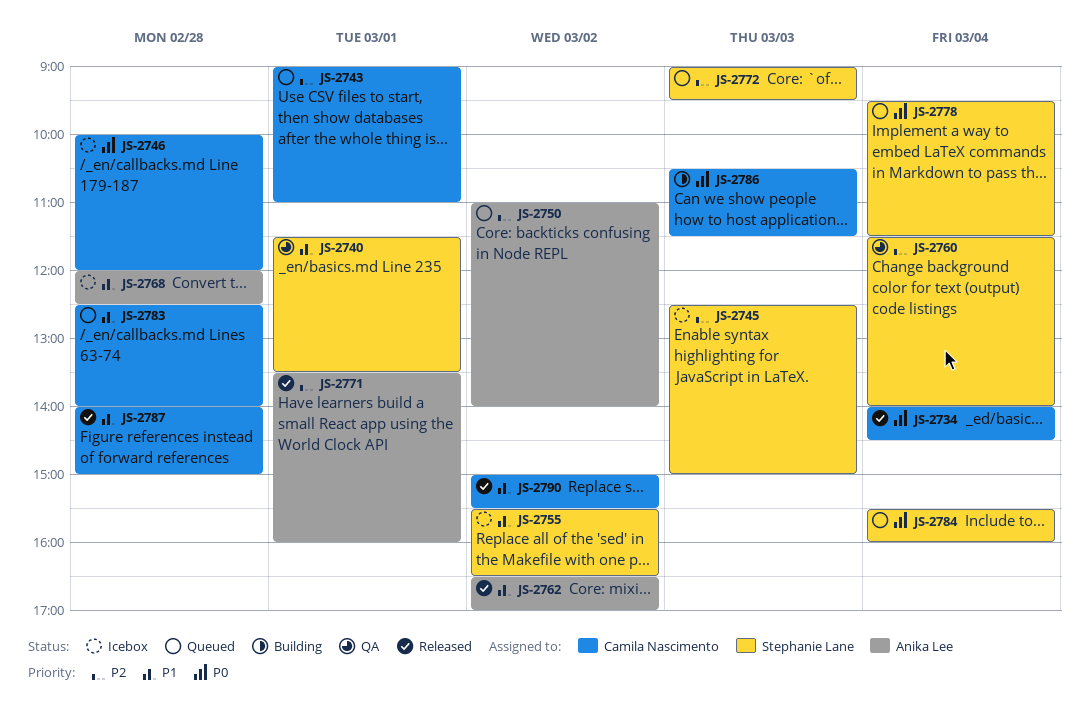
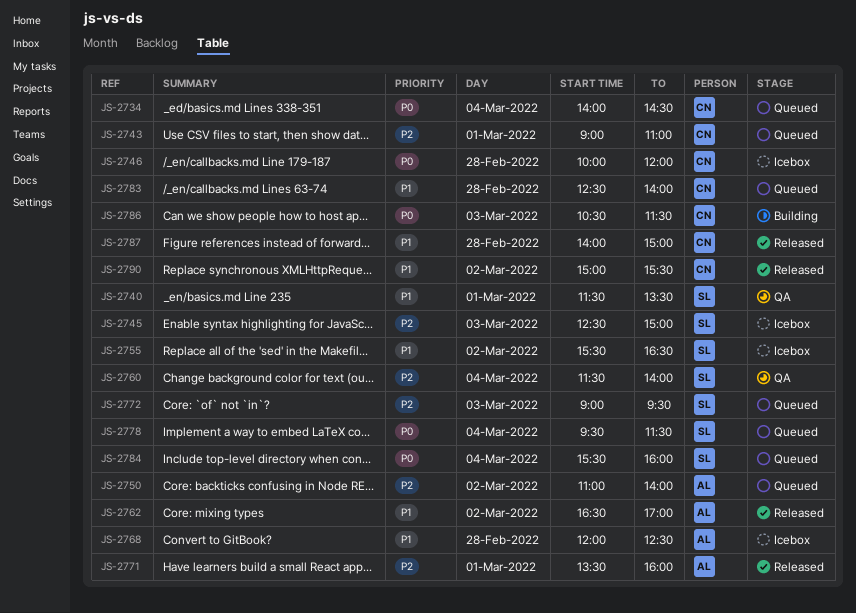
JS-2734, status: Released -> Queued

